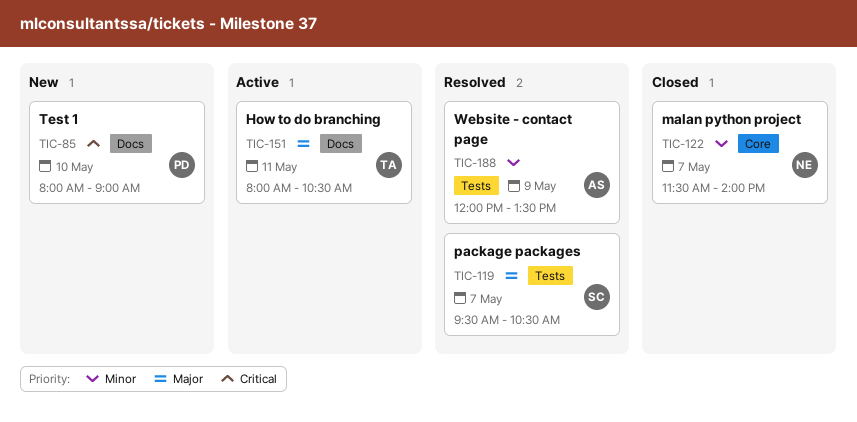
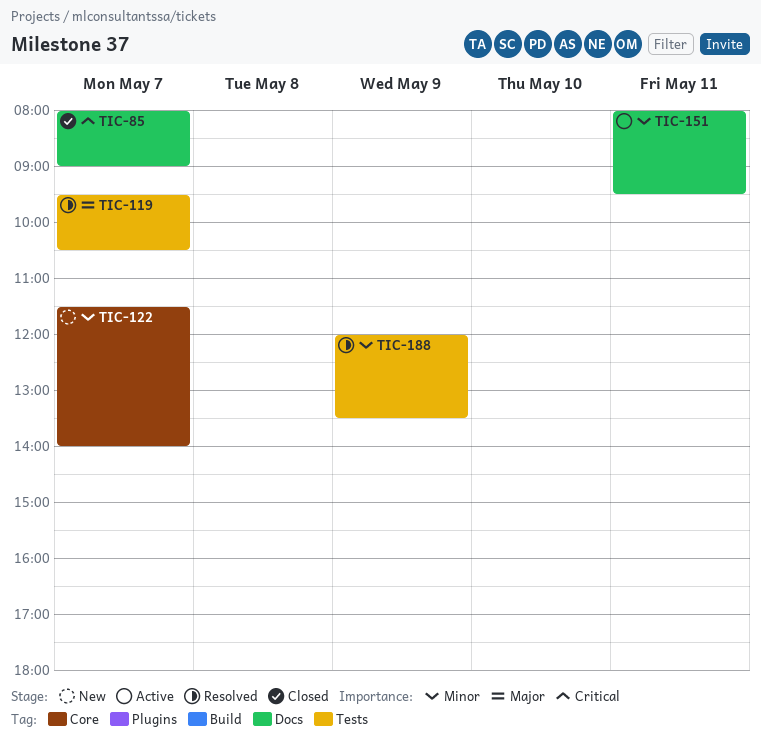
TIC-85, status: New -> Closed
TIC-85, day: May 10 -> May 7
TIC-122, status: Closed -> New
TIC-151, priority: Major -> Minor
TIC-151, ends: 10:30 -> 09:30

